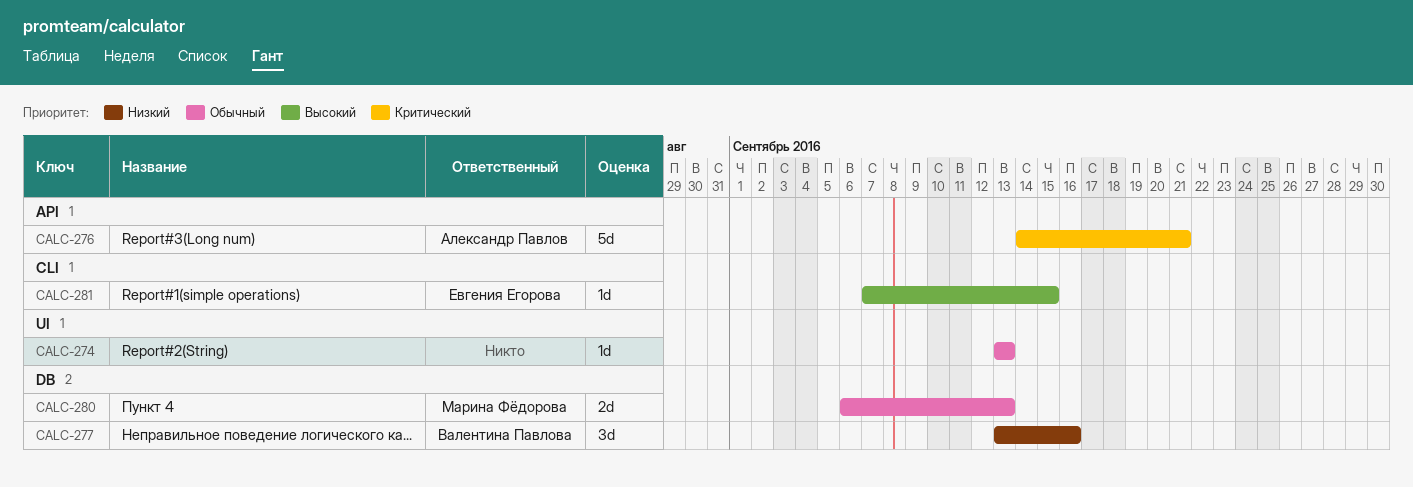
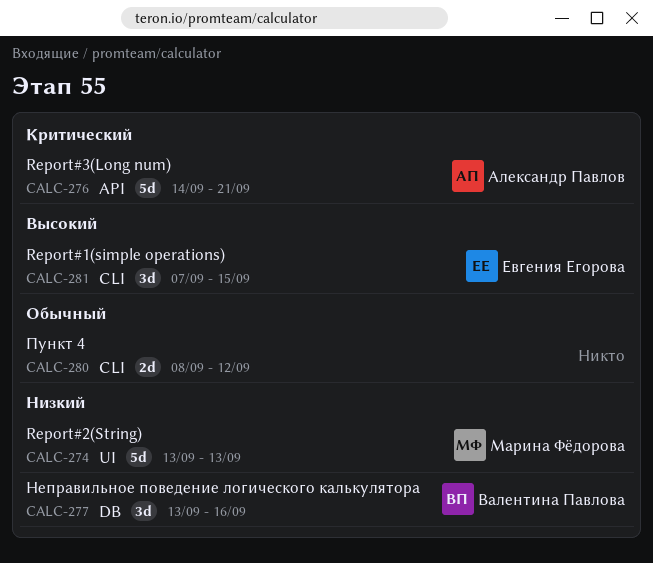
CALC-274, owner: none -> Марина Фёдорова
CALC-274, priority: Обычный -> Низкий
CALC-274, estimate: 1d -> 5d
CALC-280, owner: Марина Фёдорова -> none
CALC-280, label: DB -> CLI
CALC-280, start: Sep 6 -> Sep 8
CALC-280, due: Sep 13 -> Sep 12
CALC-281, estimate: 1d -> 3d

